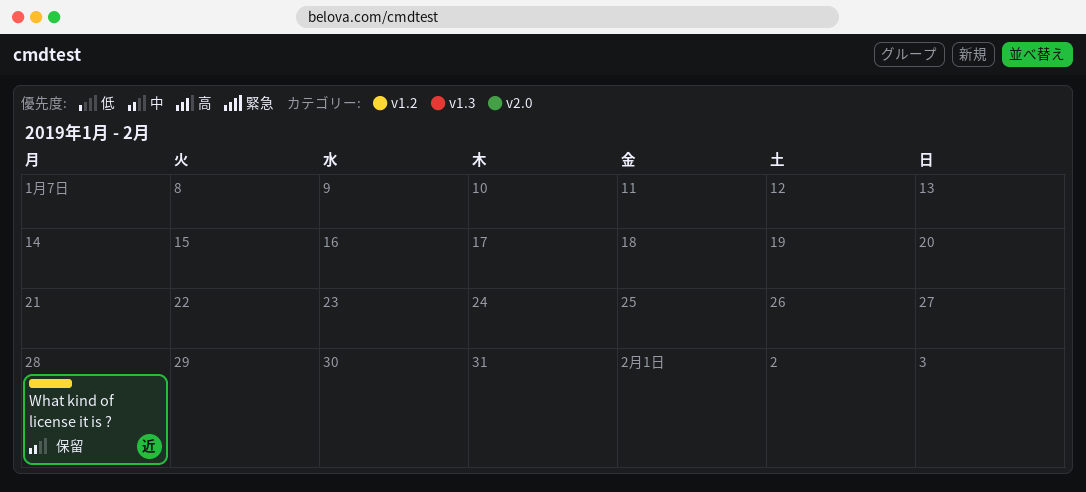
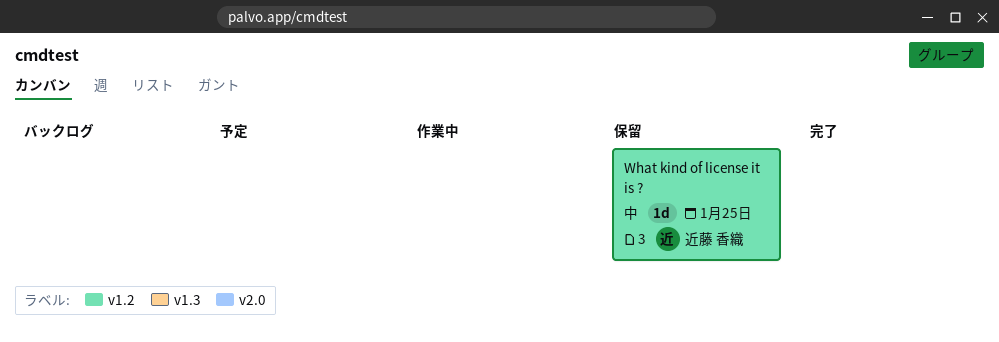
What kind of license it is ?, due: Jan 28 -> Jan 25

